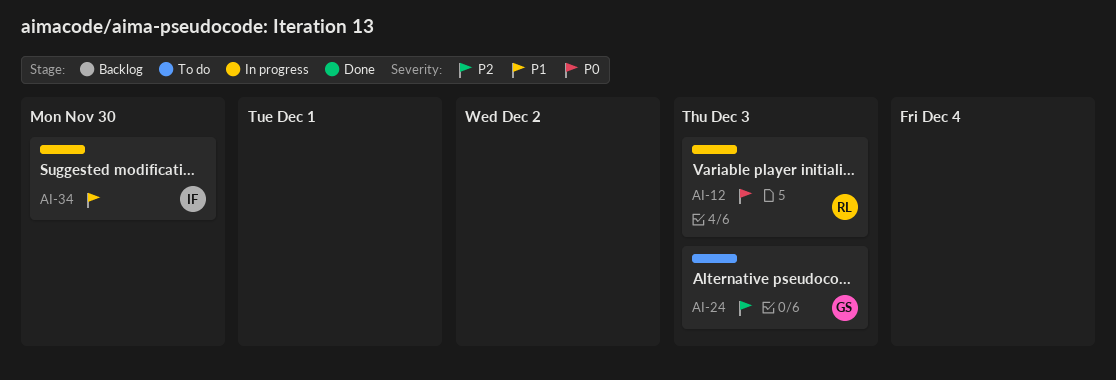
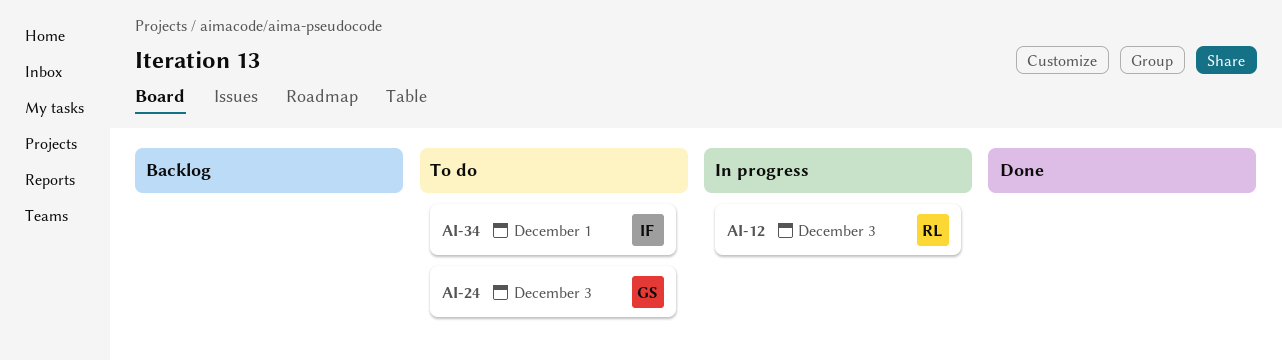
AI-34, status: In progress -> To do
AI-34, due: Nov 30 -> Dec 1

